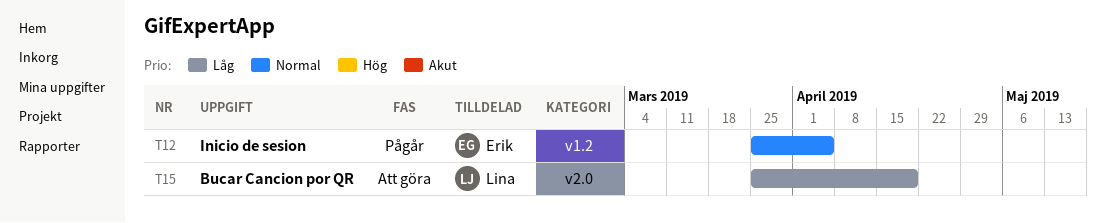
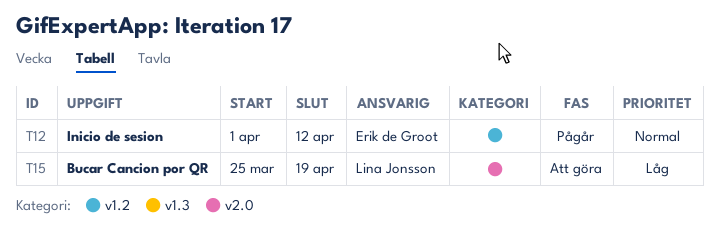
T12, start: Mar 25 -> Apr 1
T12, due: Apr 5 -> Apr 12

